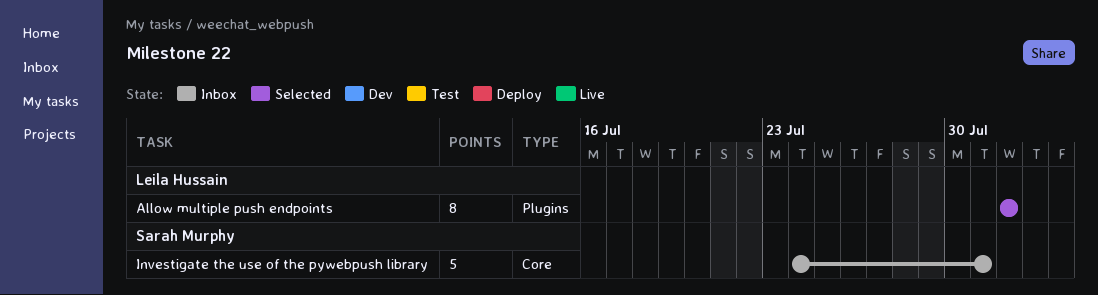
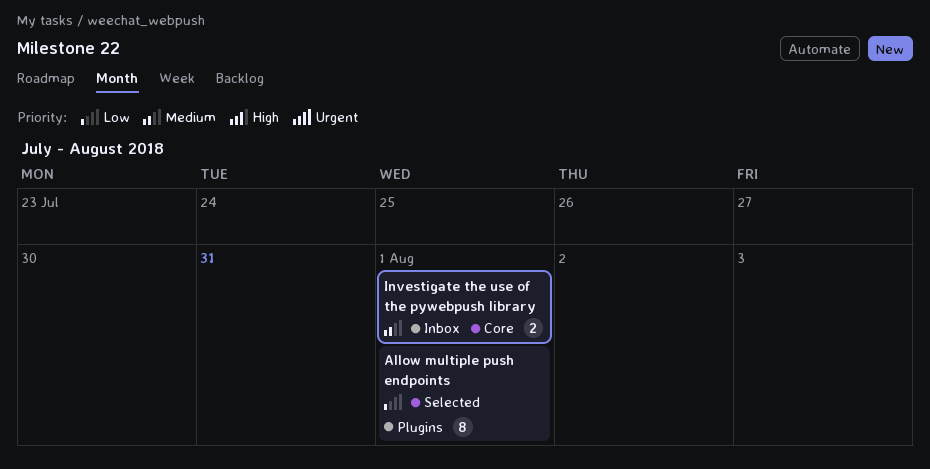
Investigate the use of the pywebpush library, estimate: 5 -> 2
Investigate the use of the pywebpush library, due: Jul 31 -> Aug 1

